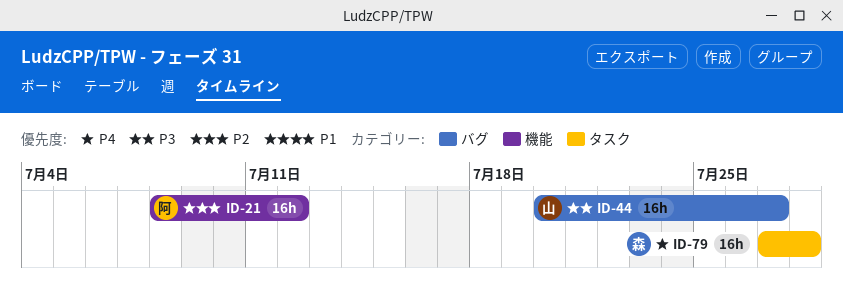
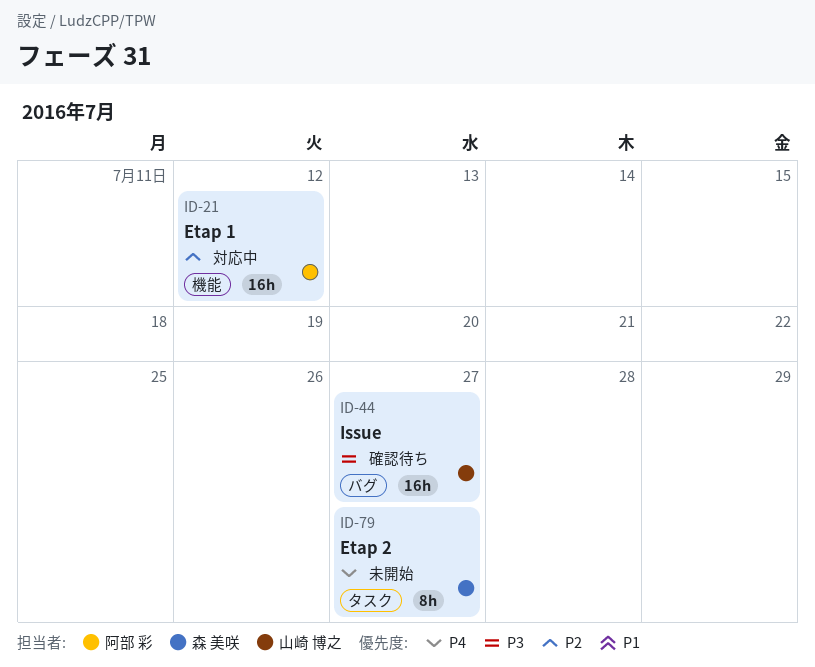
ID-79, estimate: 16h -> 8h
ID-79, due: Jul 28 -> Jul 27

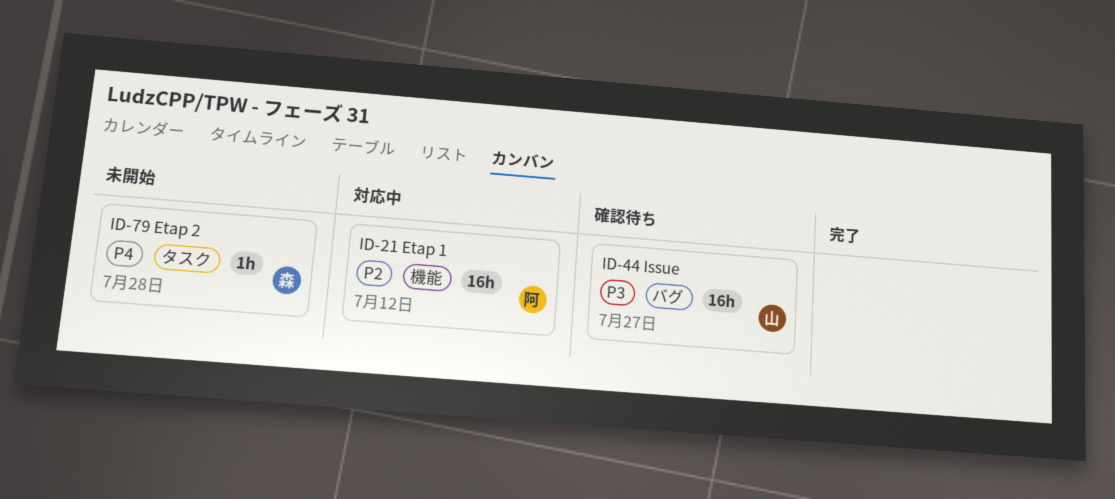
ID-79, estimate: 8h -> 1h
ID-79, due: Jul 27 -> Jul 28

